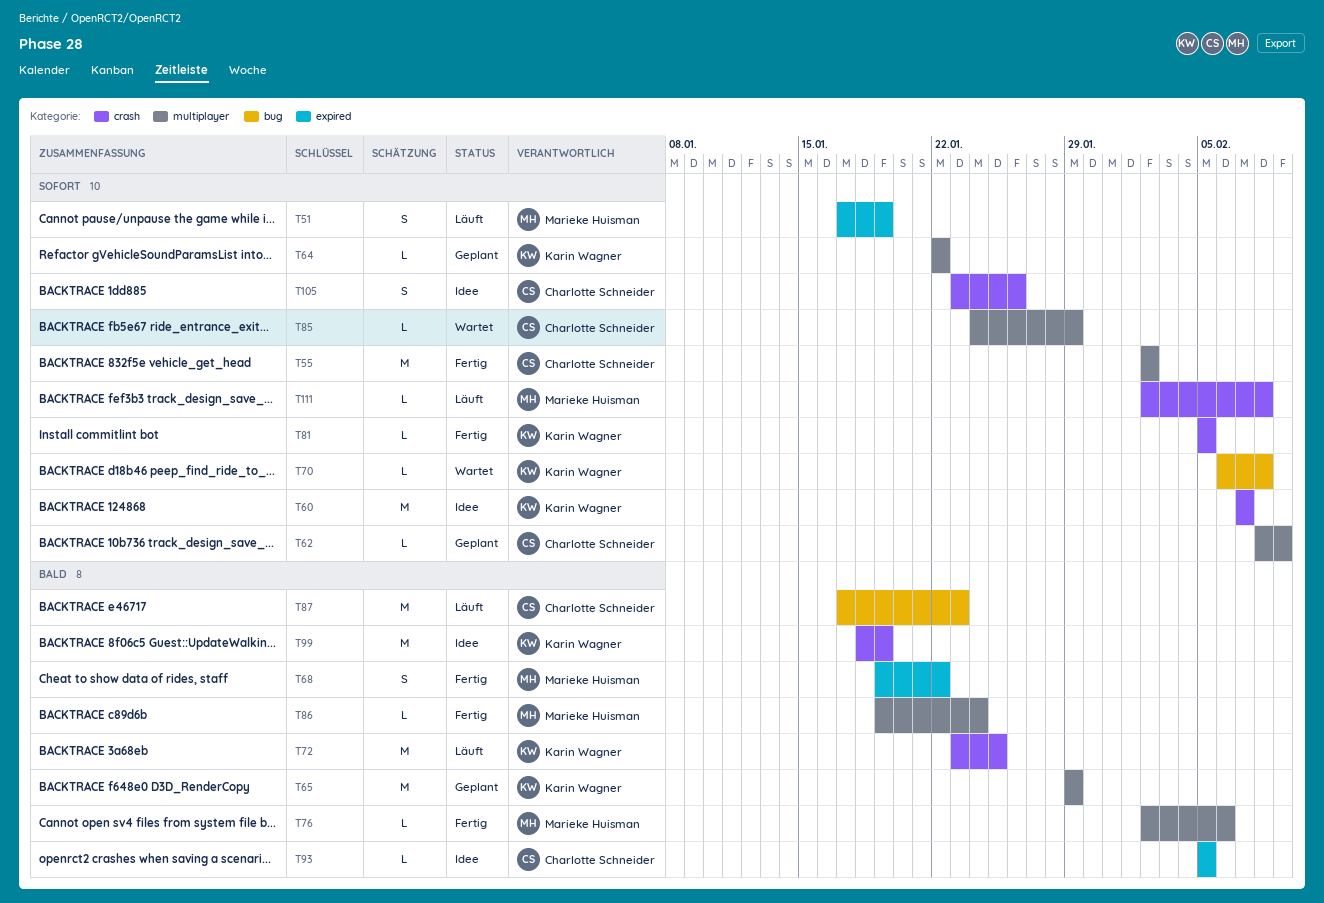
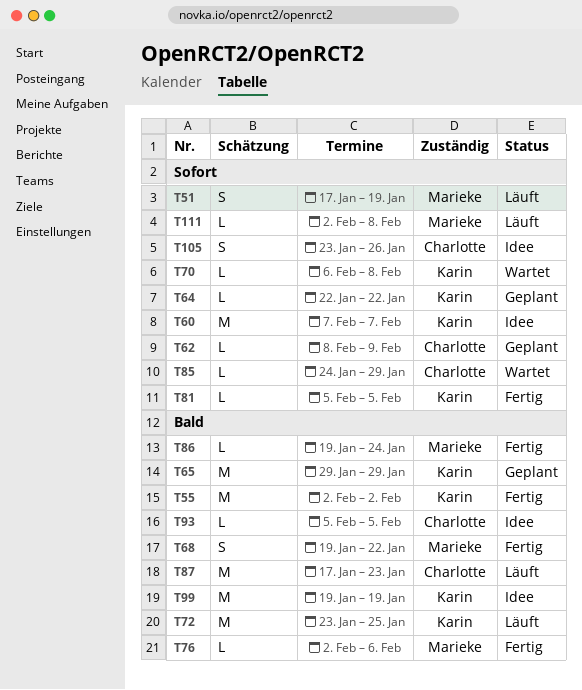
T55, owner: Charlotte Schneider -> Karin Wagner
T55, priority: Sofort -> Bald
T99, start: Jan 18 -> Jan 19

